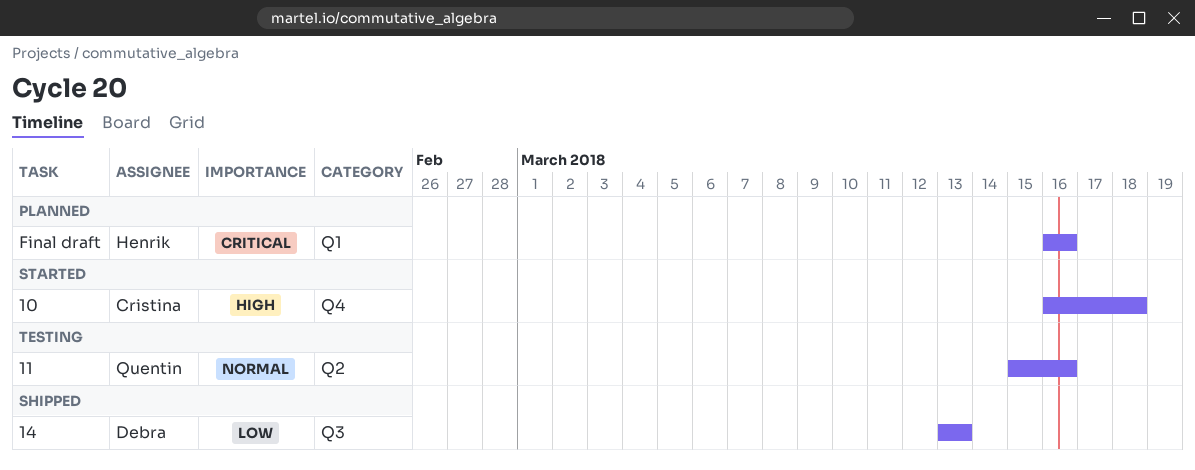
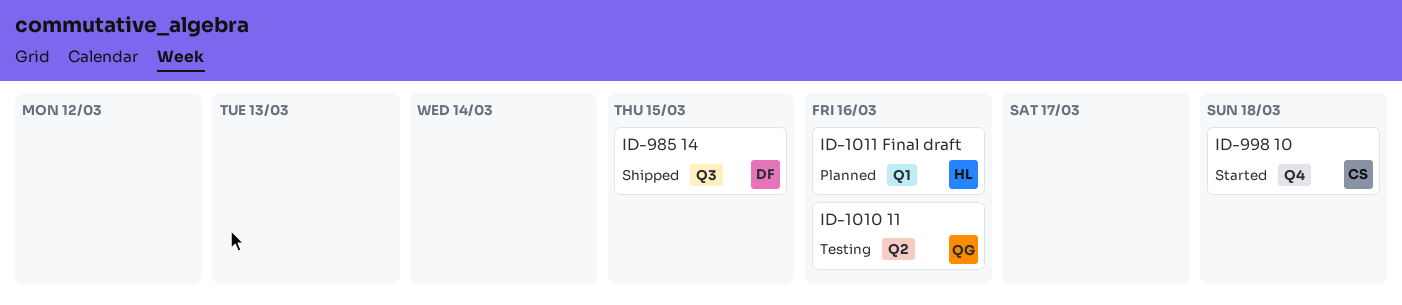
14, due: Mar 13 -> Mar 15

